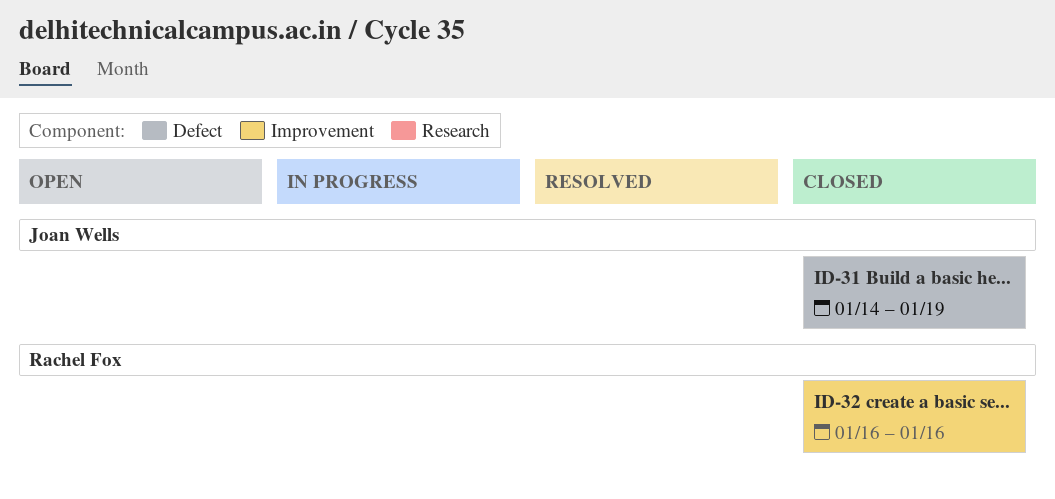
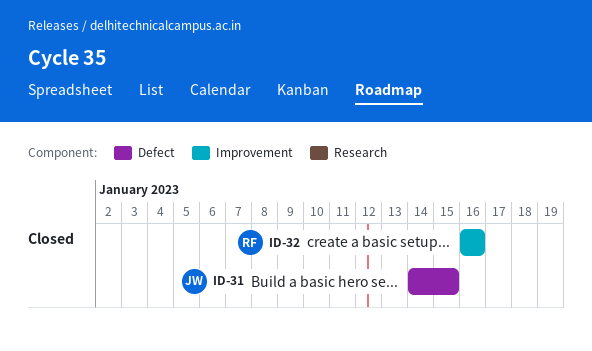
ID-31, due: Jan 19 -> Jan 15

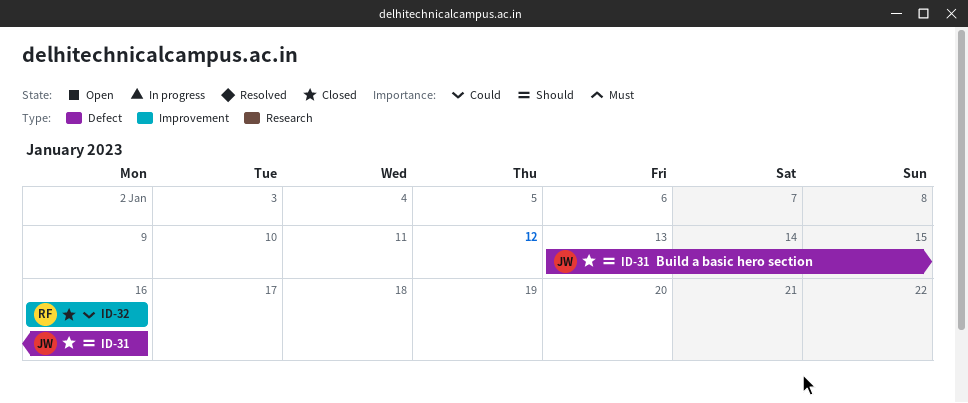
ID-31, start: Jan 14 -> Jan 13
ID-31, due: Jan 15 -> Jan 16

